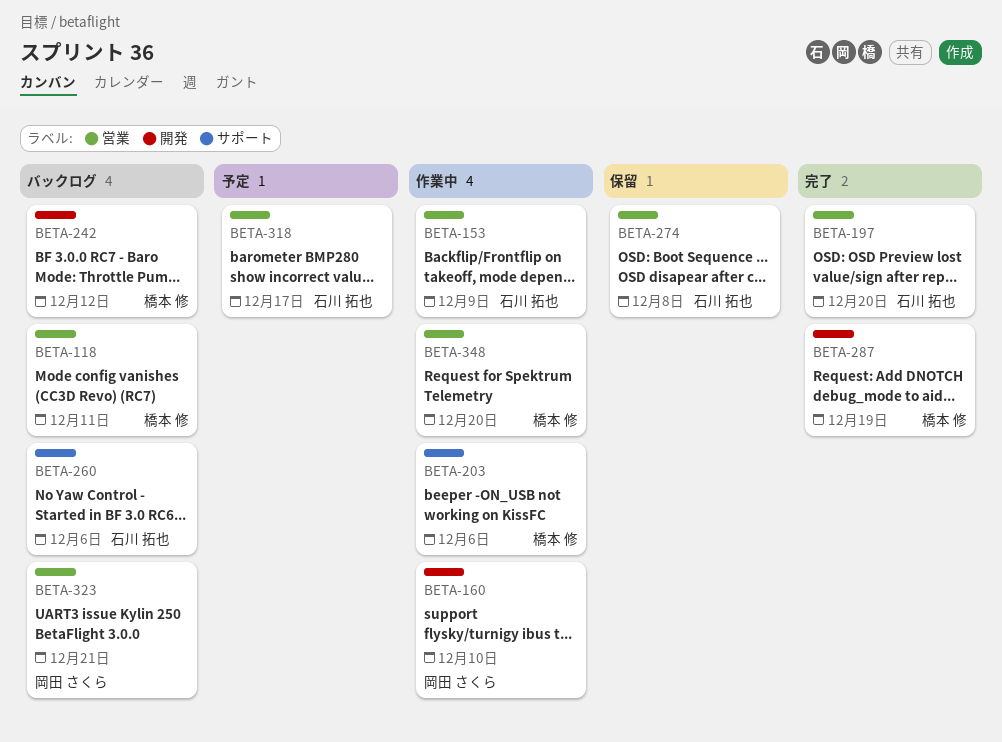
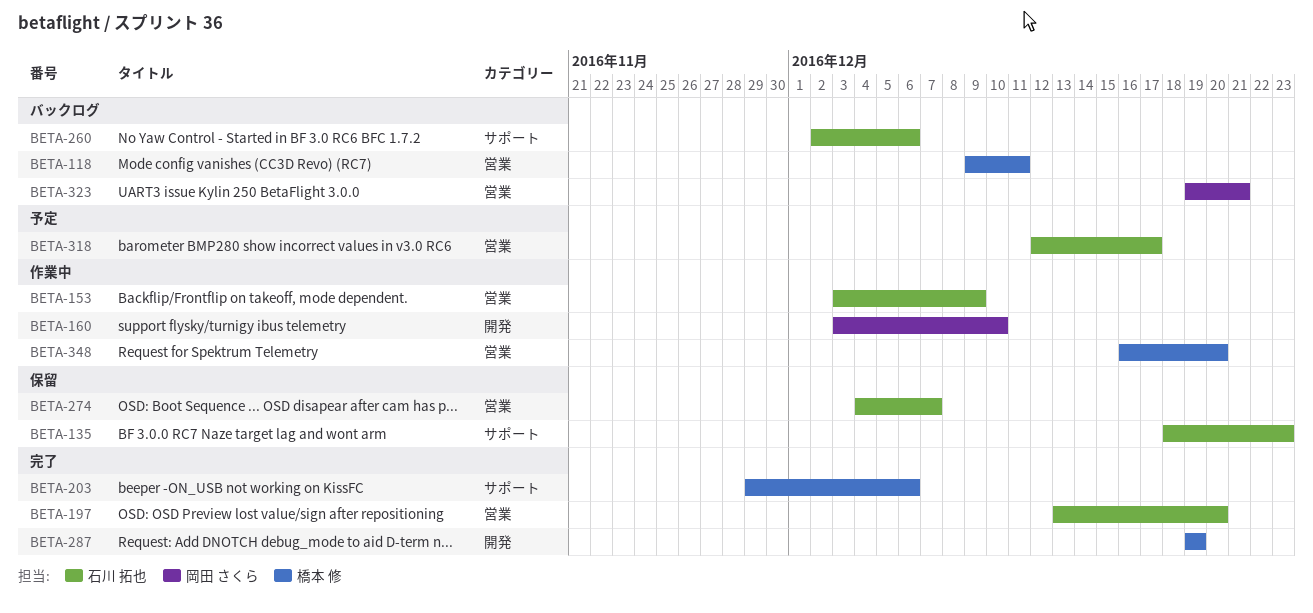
BETA-135: none -> present
BETA-203, status: 作業中 -> 完了
BETA-242: present -> none
BETA-274, due: Dec 8 -> Dec 7

